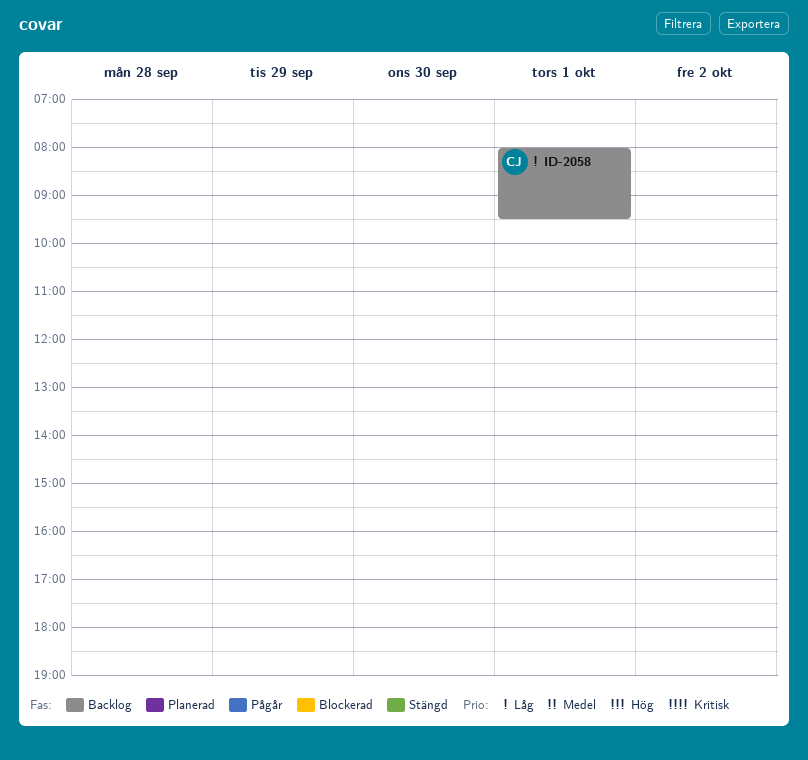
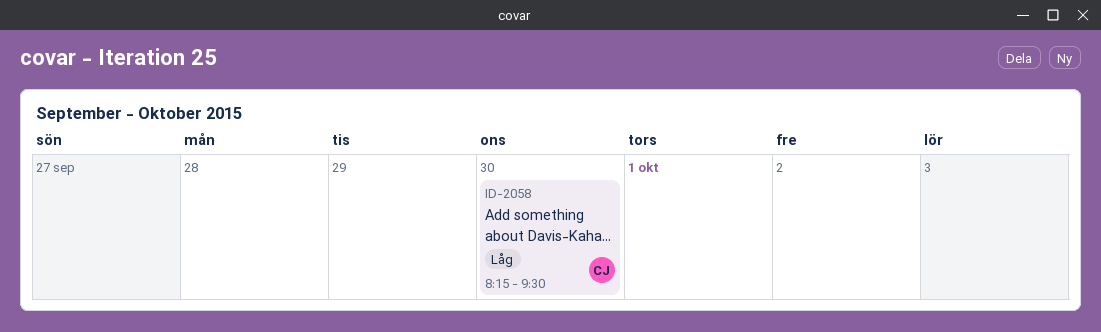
ID-2058, day: Oct 1 -> Sep 30
ID-2058, begins: 08:00 -> 08:15

